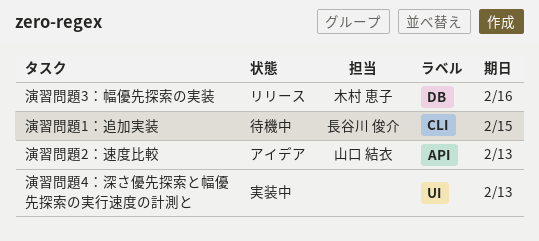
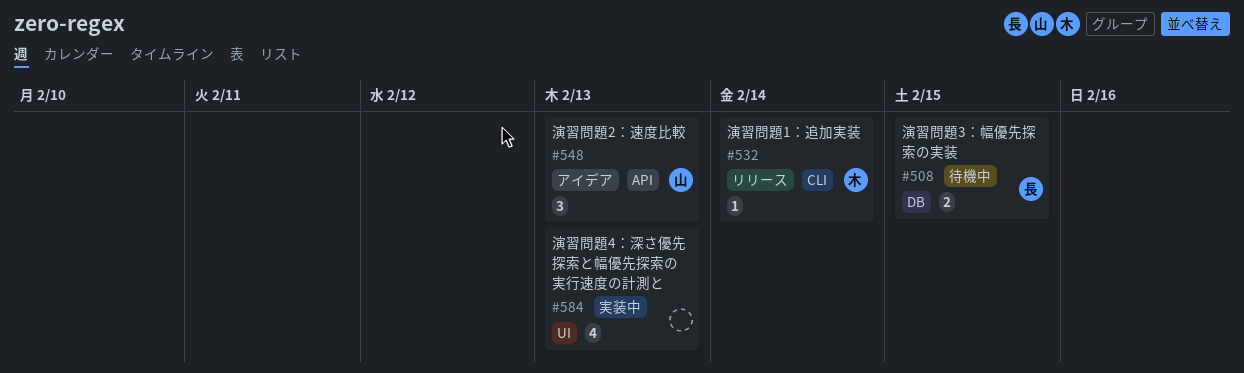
演習問題1：追加実装, status: 待機中 -> リリース
演習問題1：追加実装, owner: 長谷川 俊介 -> 木村 恵子
演習問題1：追加実装, due: Feb 15 -> Feb 14
演習問題3：幅優先探索の実装, status: リリース -> 待機中
演習問題3：幅優先探索の実装, owner: 木村 恵子 -> 長谷川 俊介
演習問題3：幅優先探索の実装, due: Feb 16 -> Feb 15

